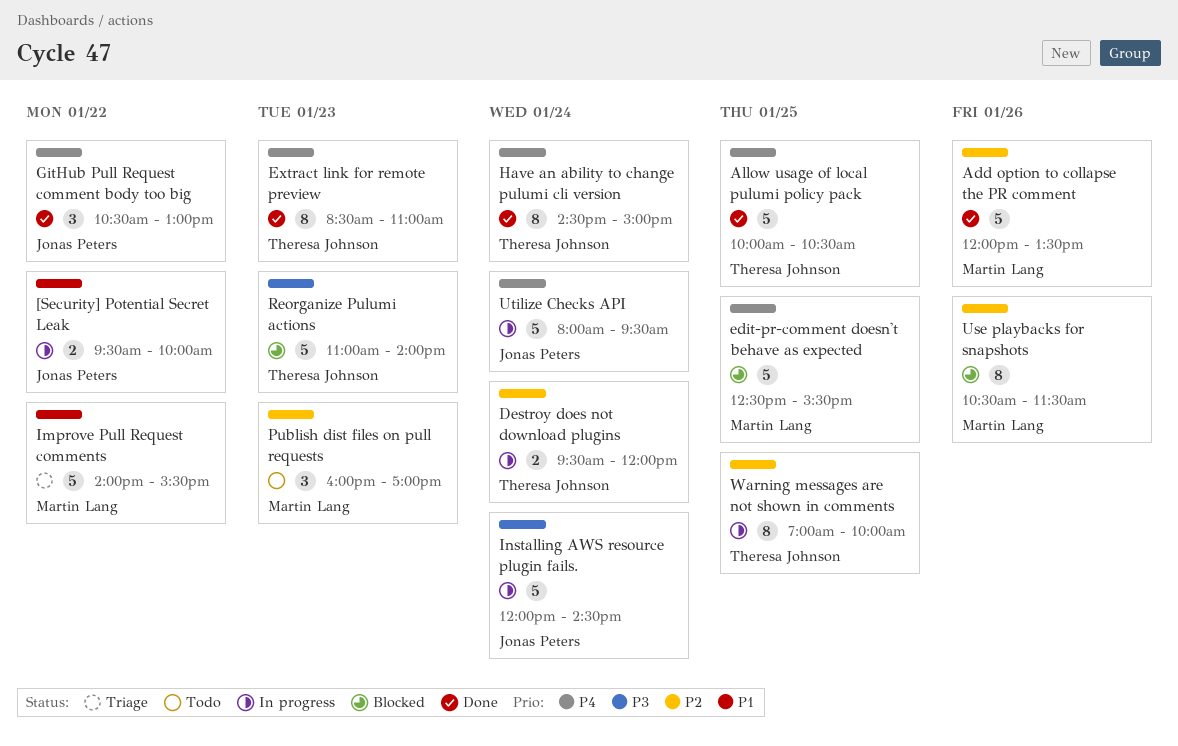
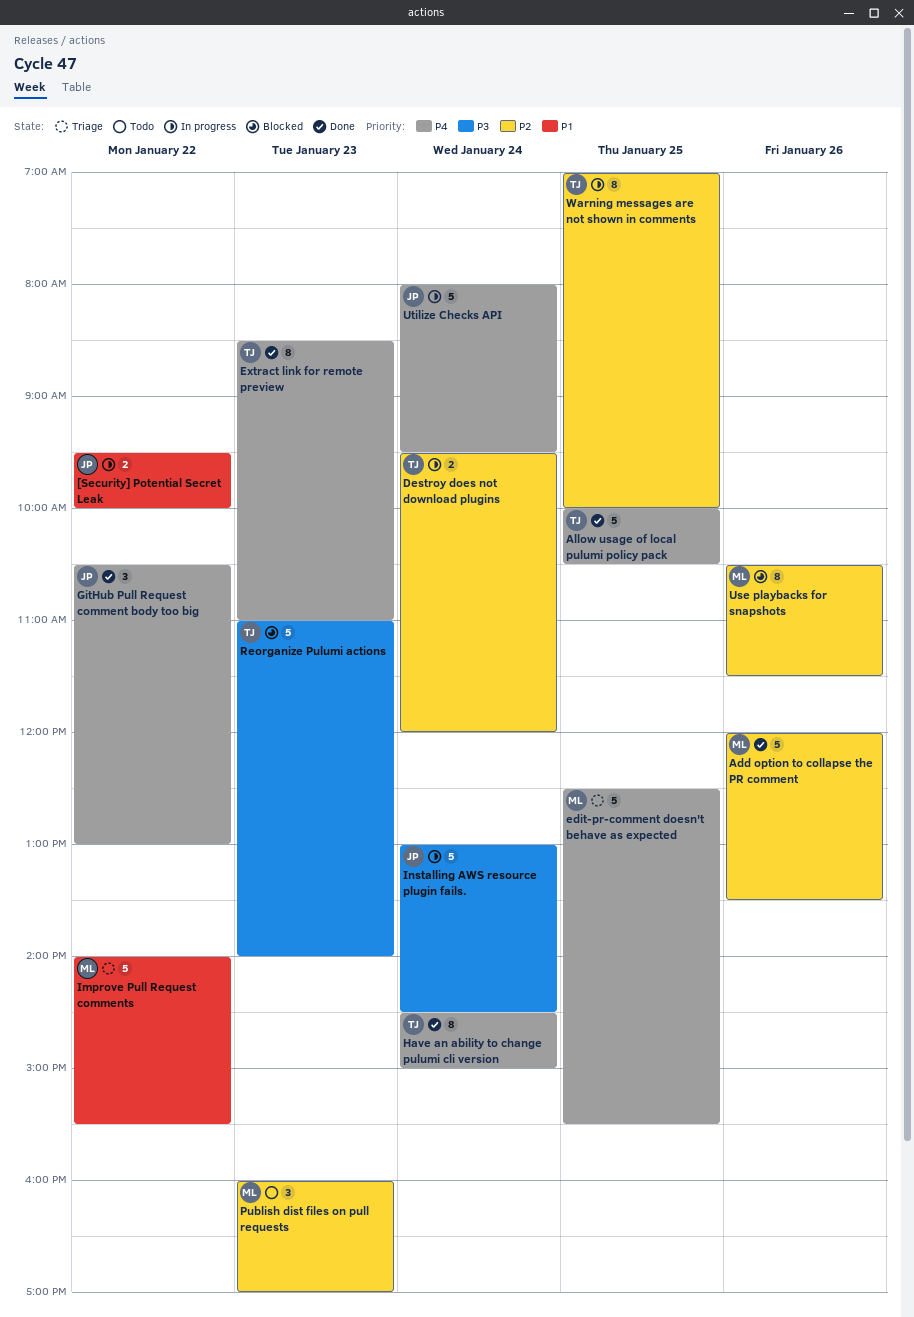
edit-pr-comment doesn't behave as expected, status: Blocked -> Triage
Installing AWS resource plugin fails., begins: 12:00 -> 13:00

